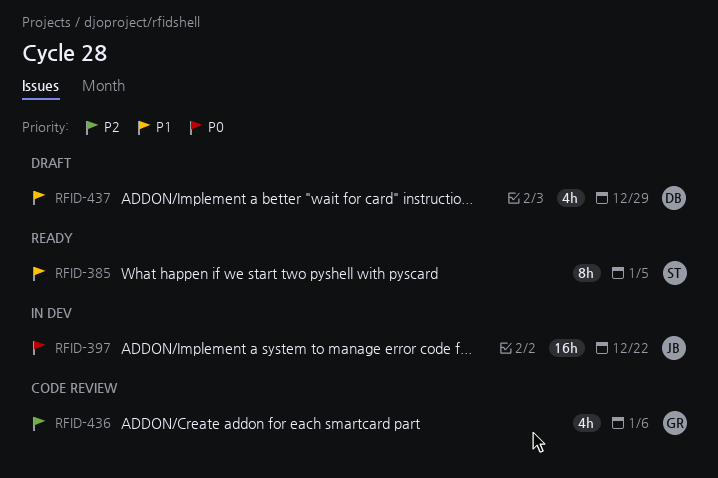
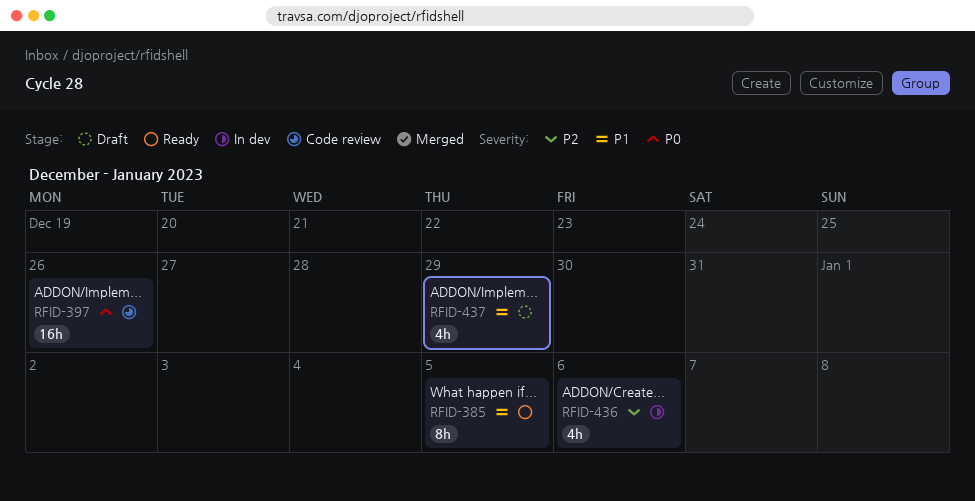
RFID-397, status: In dev -> Code review
RFID-397, due: Dec 22 -> Dec 26
RFID-436, status: Code review -> In dev

